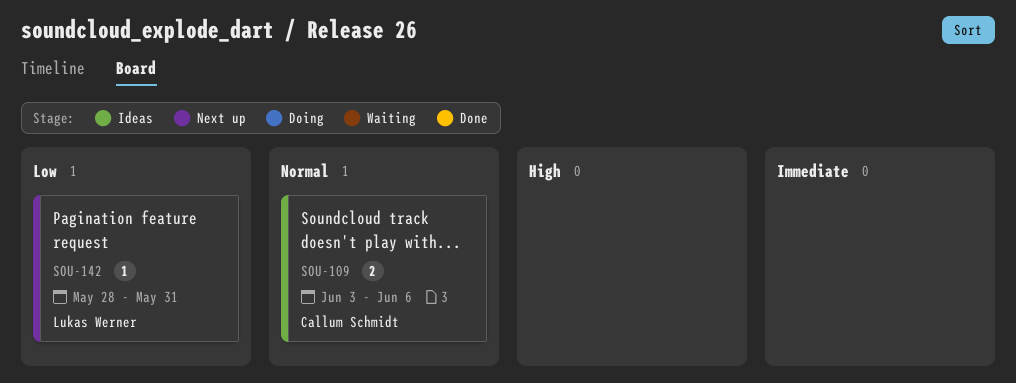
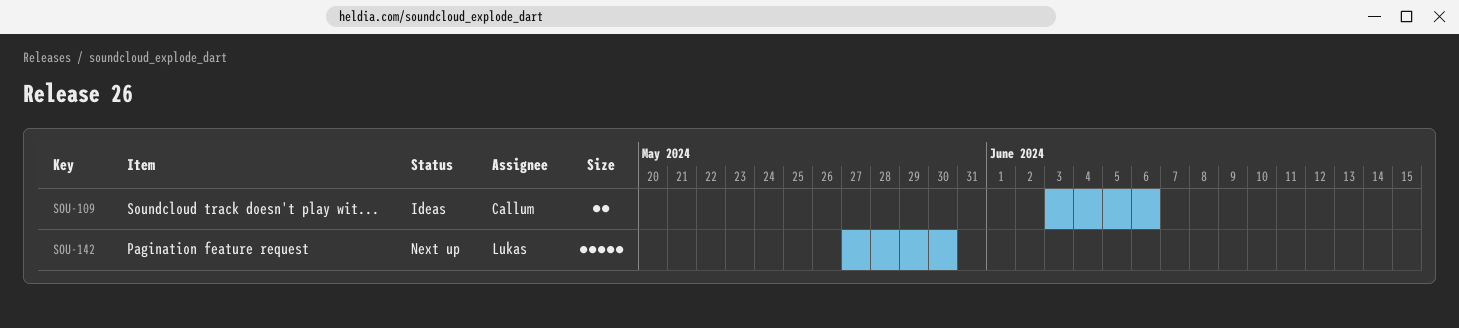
SOU-142, estimate: 1 -> 5
SOU-142, start: May 28 -> May 27
SOU-142, due: May 31 -> May 30

